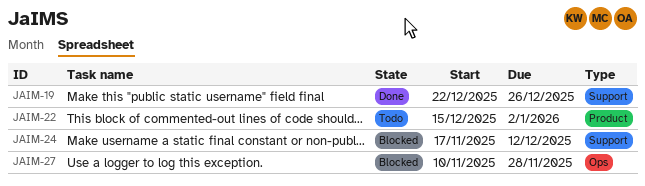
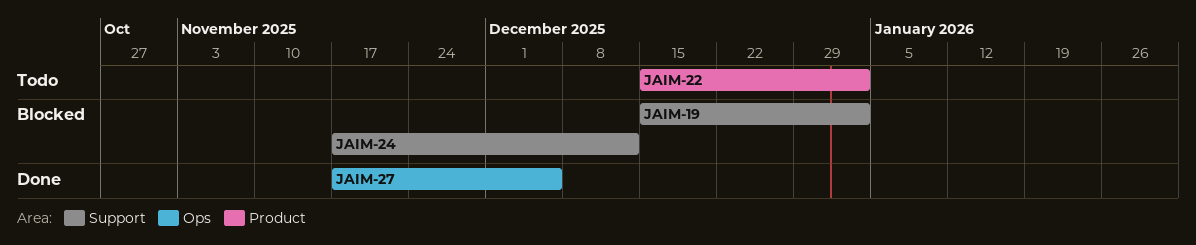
JAIM-19, status: Done -> Blocked
JAIM-19, start: Dec 22 -> Dec 15
JAIM-19, due: Dec 26 -> Jan 2
JAIM-27, status: Blocked -> Done
JAIM-27, start: Nov 10 -> Nov 17
JAIM-27, due: Nov 28 -> Dec 5

